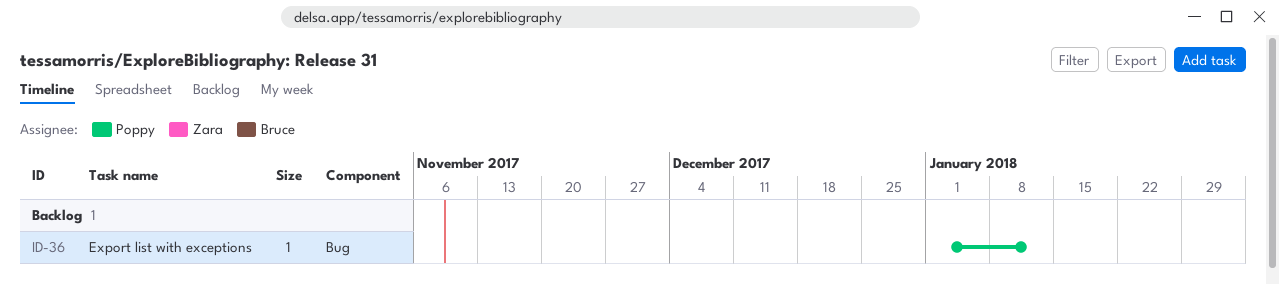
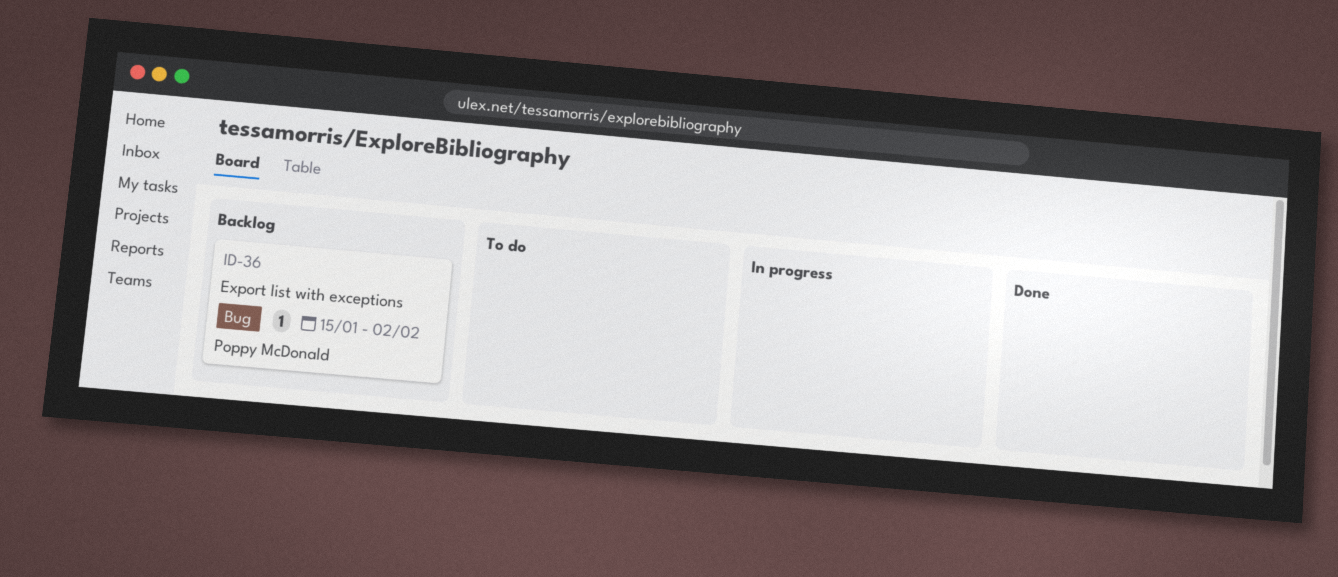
ID-36, start: Jan 1 -> Jan 15
ID-36, due: Jan 12 -> Feb 2

